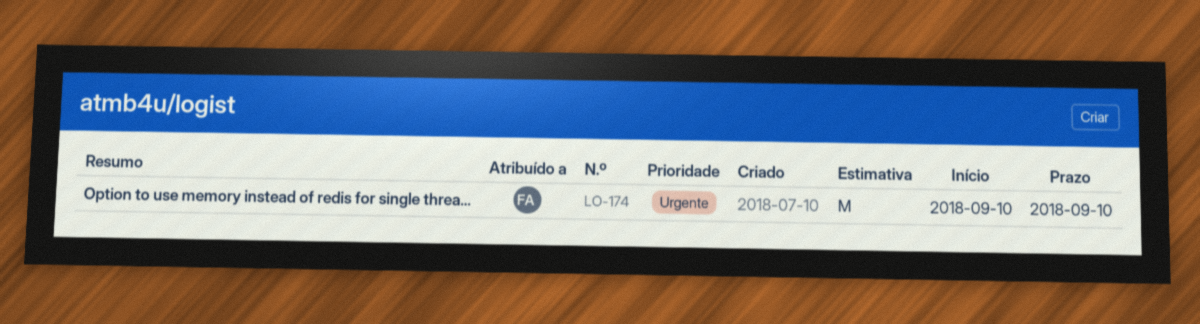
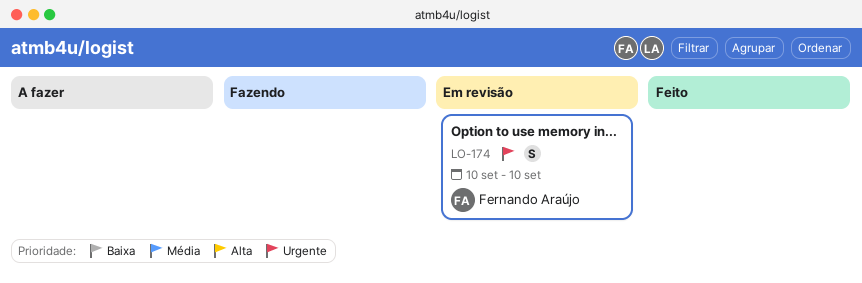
LO-174, estimate: M -> S

